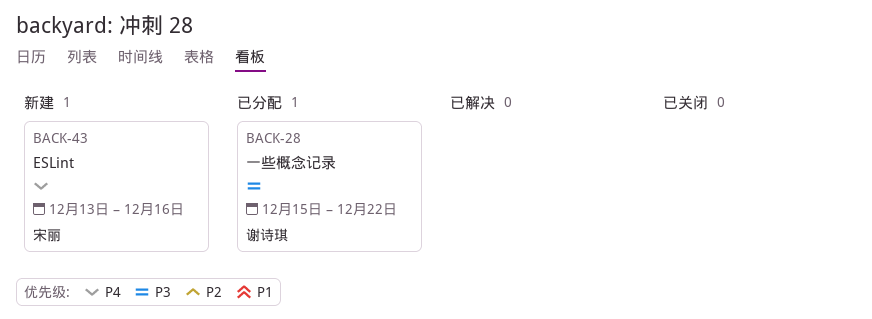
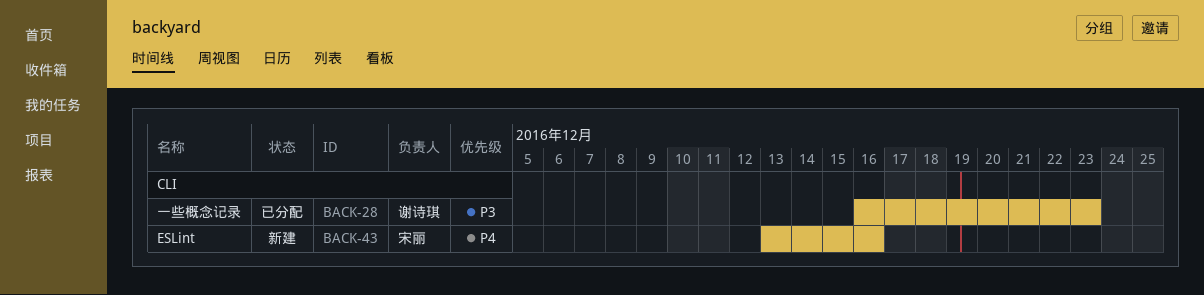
BACK-28, start: Dec 15 -> Dec 16
BACK-28, due: Dec 22 -> Dec 23

